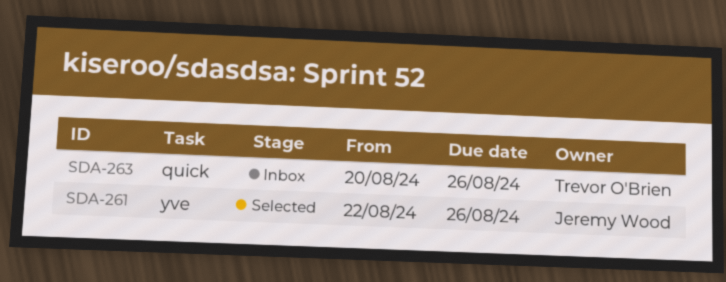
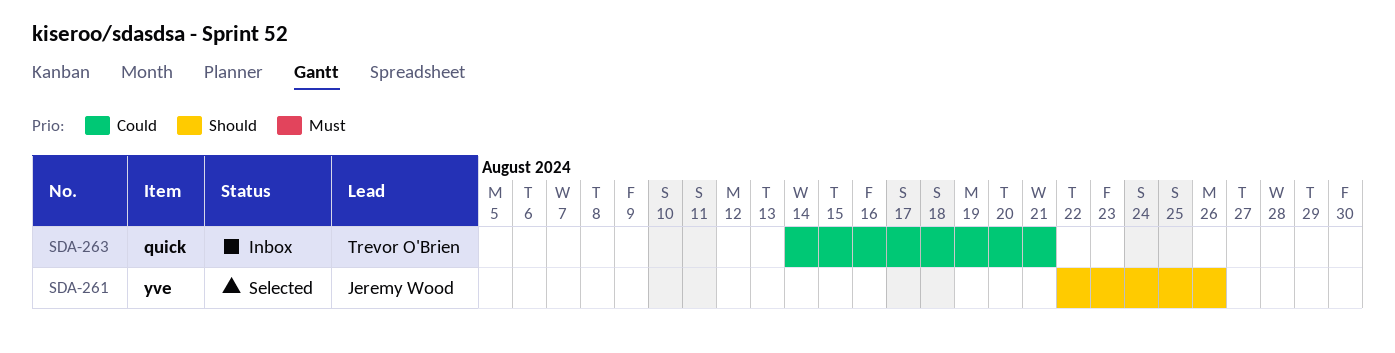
SDA-263, start: Aug 20 -> Aug 14
SDA-263, due: Aug 26 -> Aug 21

